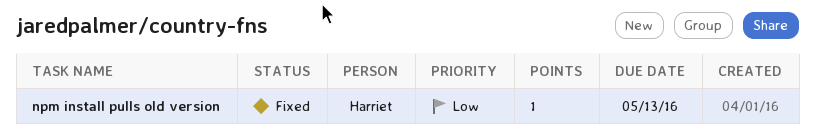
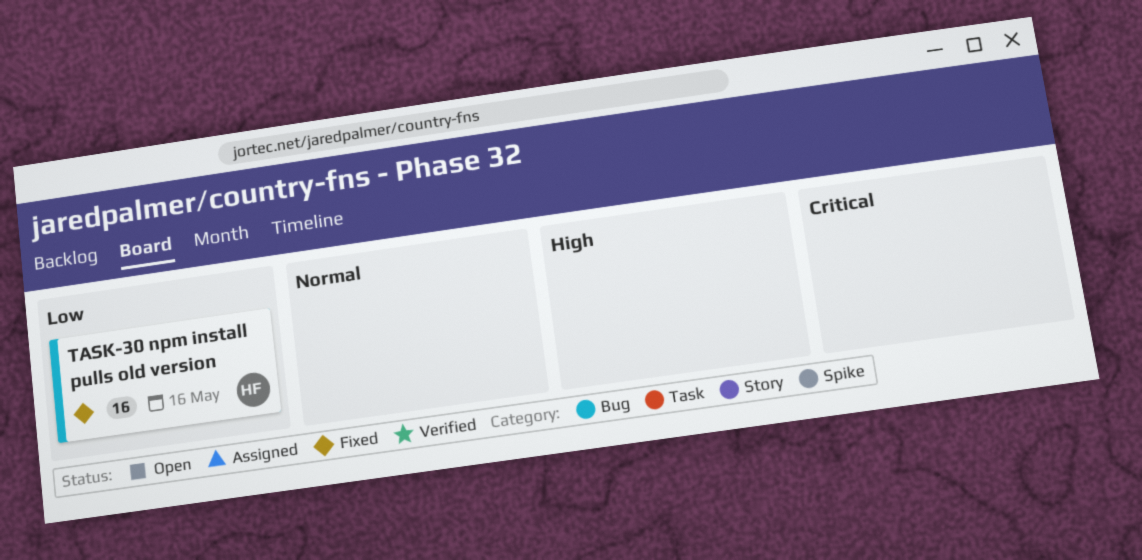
npm install pulls old version, estimate: 1 -> 16
npm install pulls old version, due: May 13 -> May 16

